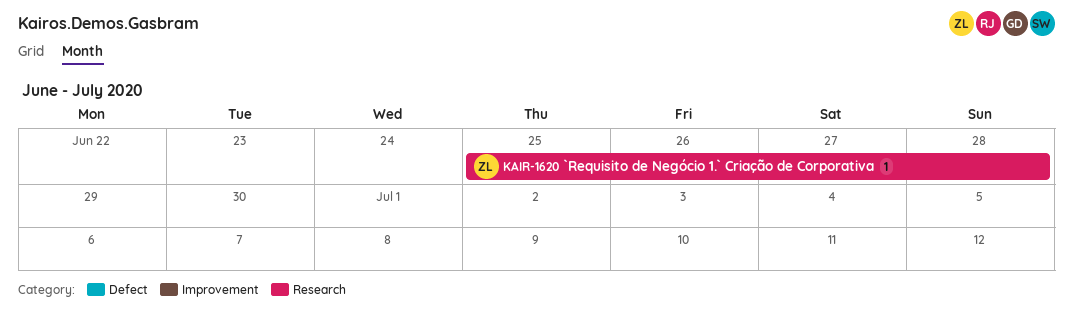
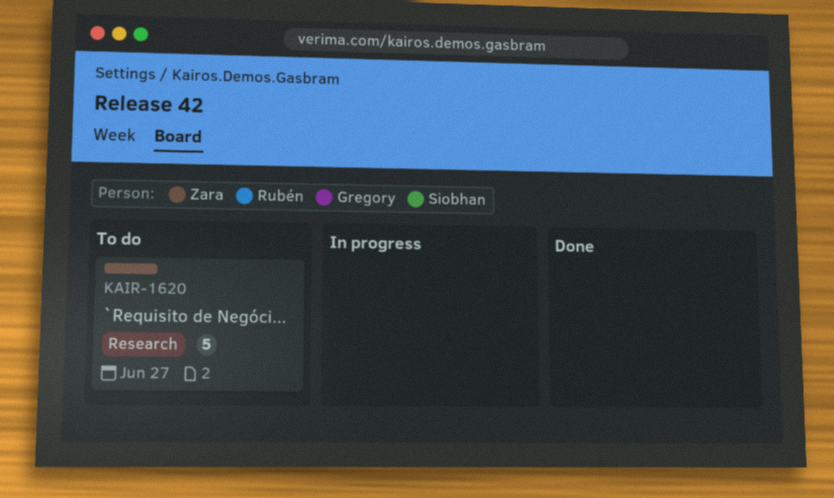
KAIR-1620, estimate: 1 -> 5
KAIR-1620, due: Jun 28 -> Jun 27

